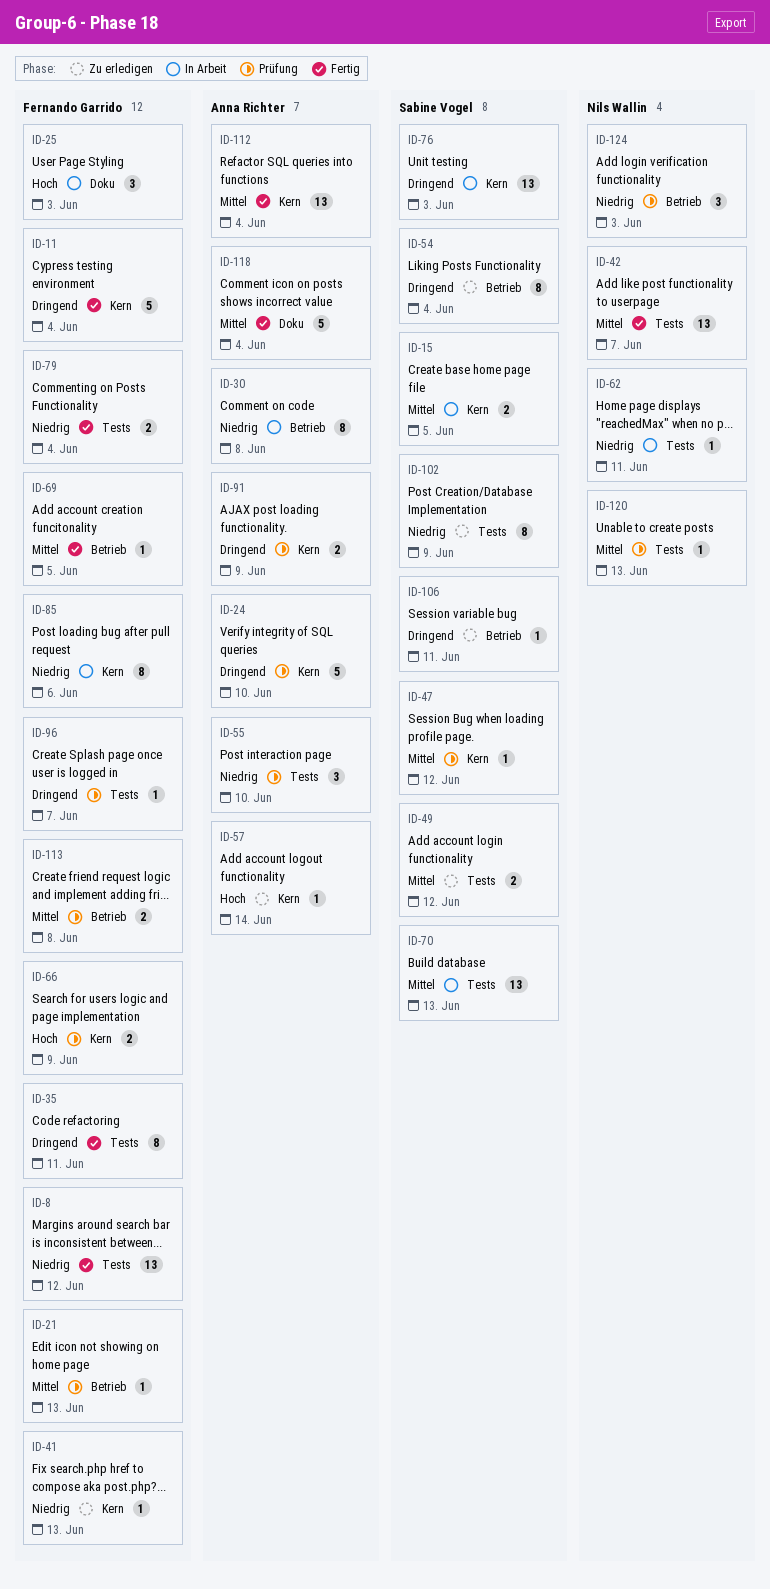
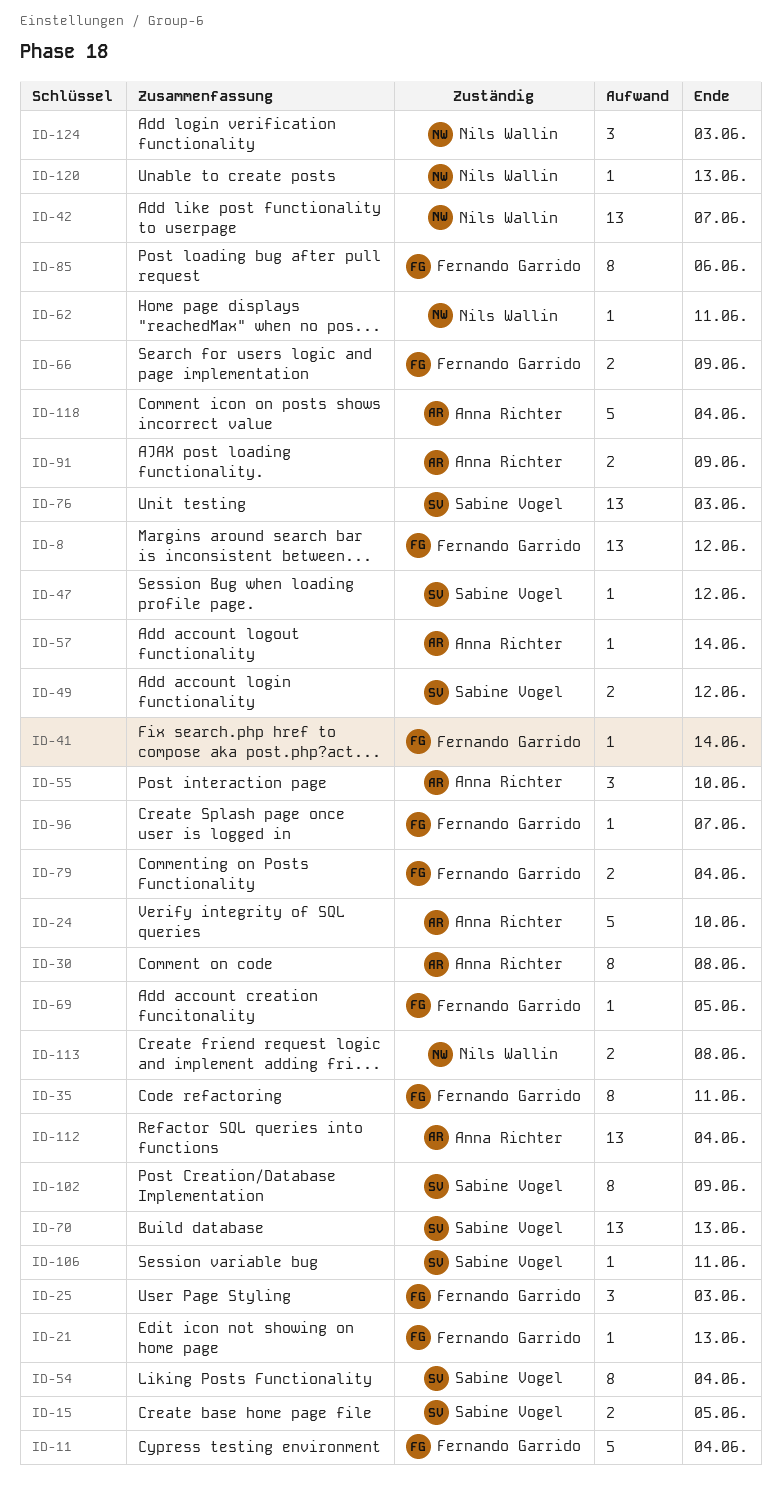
ID-41, due: Jun 13 -> Jun 14
ID-113, owner: Fernando Garrido -> Nils Wallin

